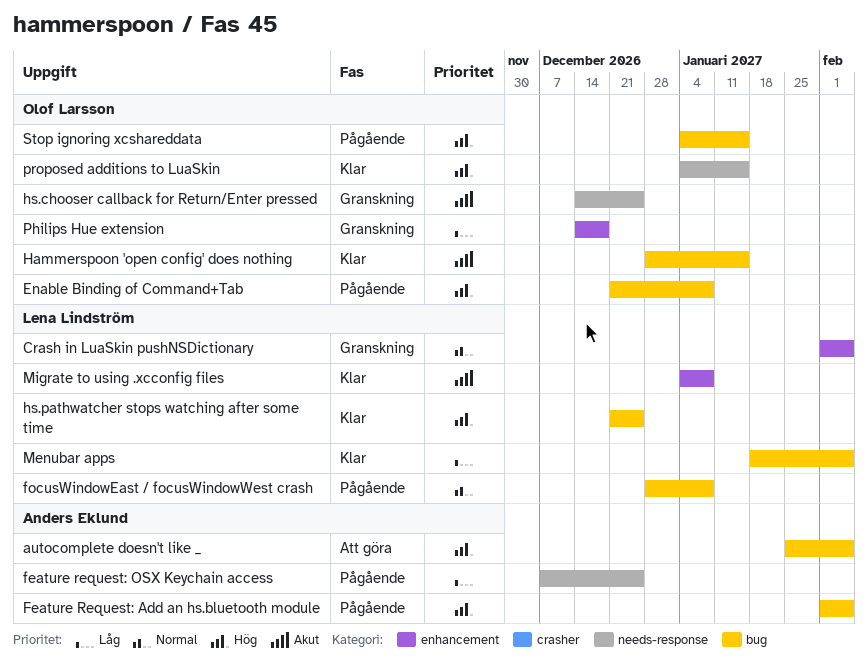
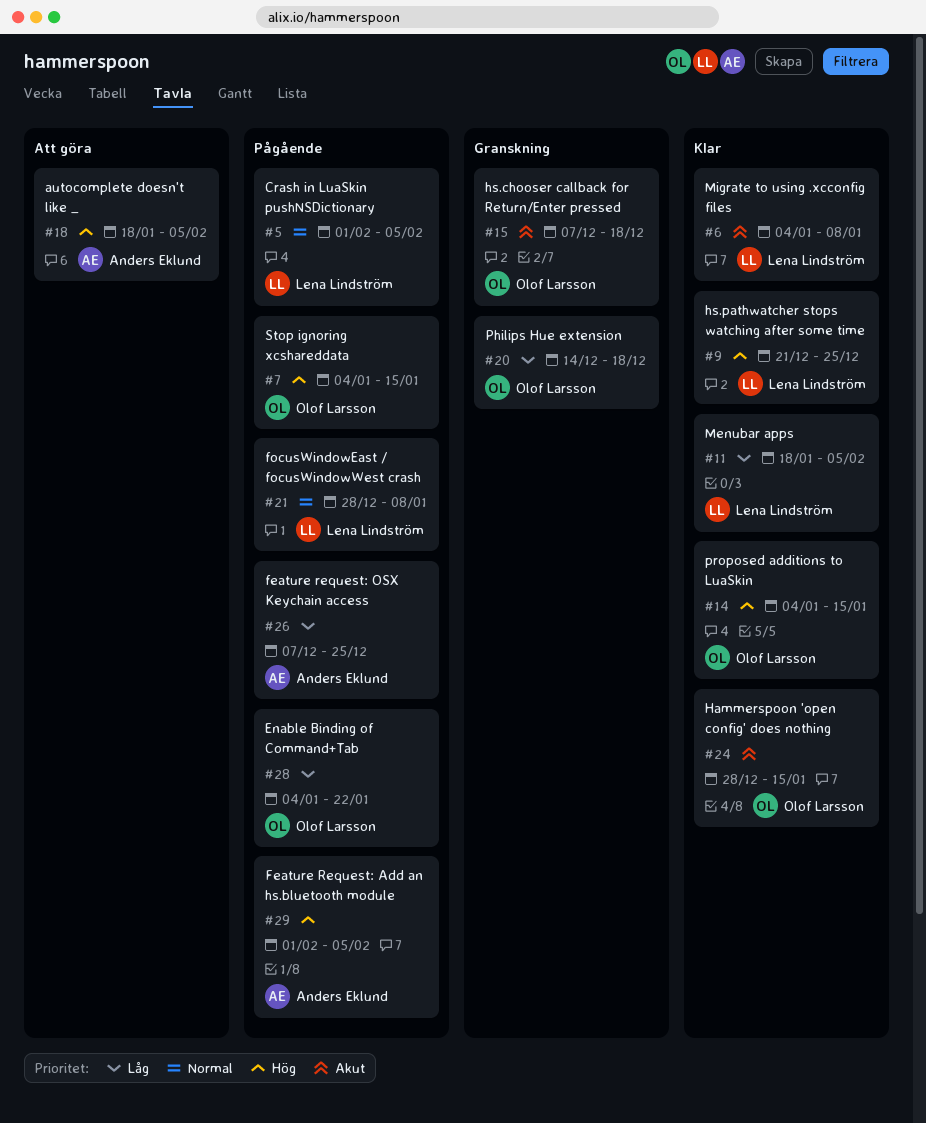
autocomplete doesn't like _, start: Jan 25 -> Jan 18
Crash in LuaSkin pushNSDictionary, status: Granskning -> Pågående
Enable Binding of Command+Tab, priority: Hög -> Låg
Enable Binding of Command+Tab, start: Dec 21 -> Jan 4
Enable Binding of Command+Tab, due: Jan 8 -> Jan 22
hs.chooser callback for Return/Enter pressed, start: Dec 14 -> Dec 7
hs.chooser callback for Return/Enter pressed, due: Dec 25 -> Dec 18

